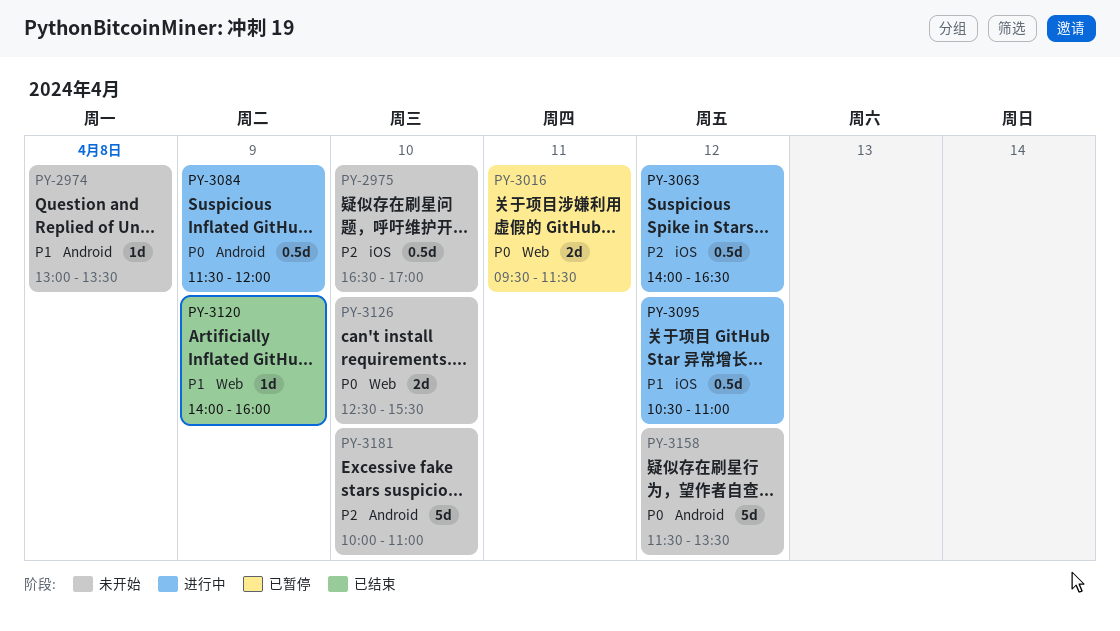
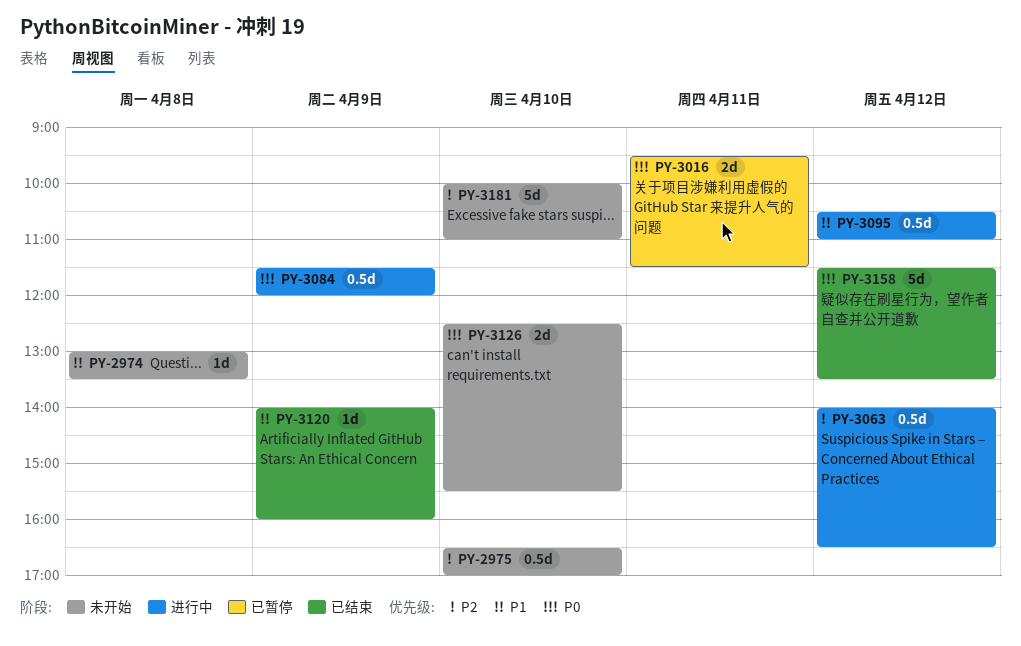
PY-3158, status: 未开始 -> 已结束

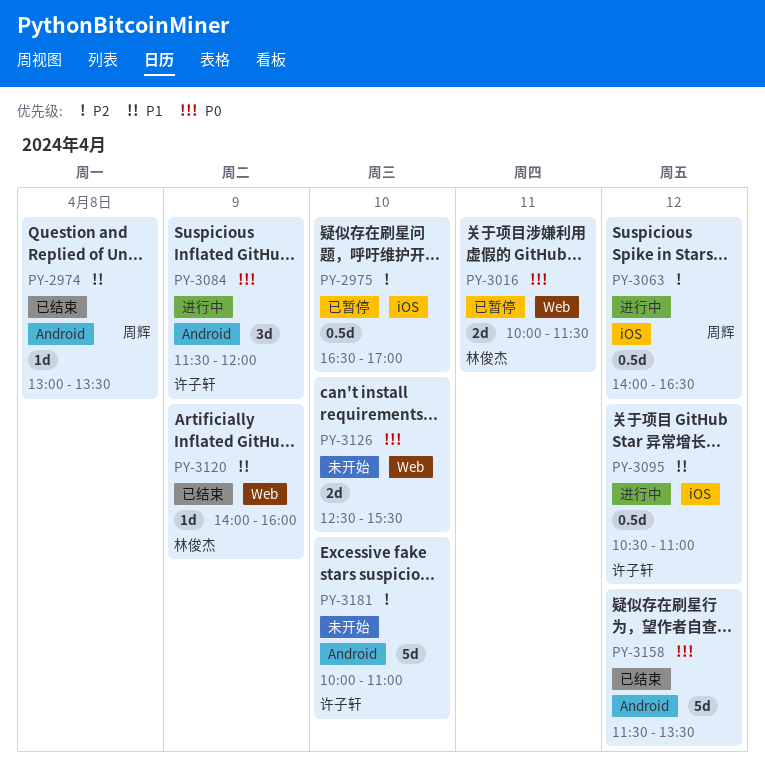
PY-2974, status: 未开始 -> 已结束
PY-2975, status: 未开始 -> 已暂停
PY-3016, begins: 09:30 -> 10:00
PY-3084, estimate: 0.5d -> 3d

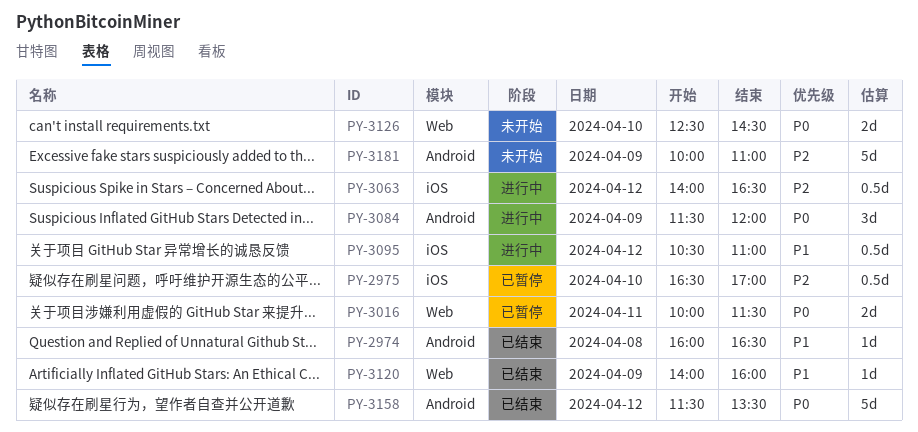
PY-2974, begins: 13:00 -> 16:00
PY-2974, ends: 13:30 -> 16:30
PY-3126, ends: 15:30 -> 14:30
PY-3181, day: Apr 10 -> Apr 9

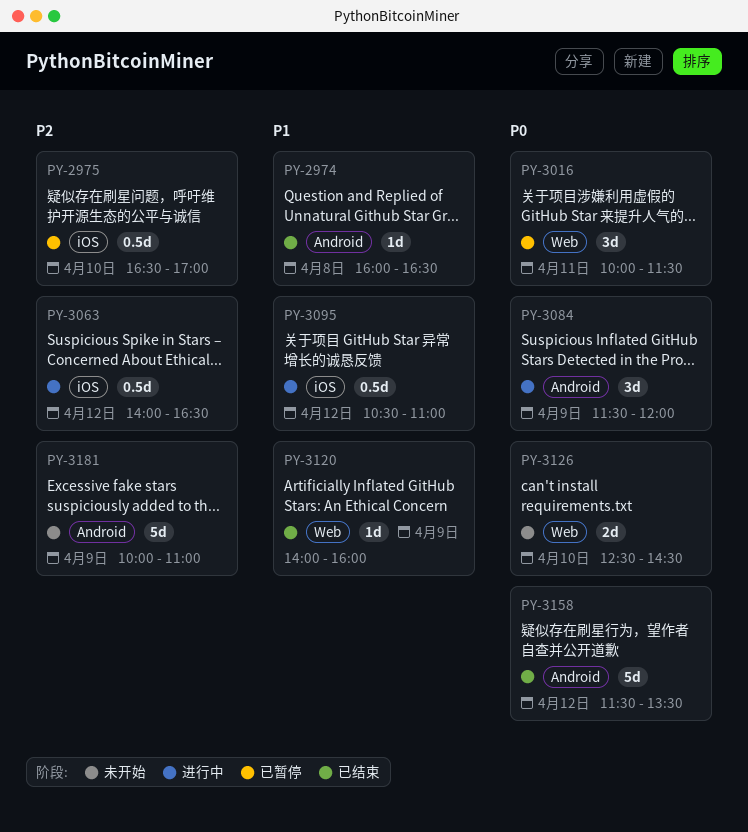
PY-3016, estimate: 2d -> 3d

